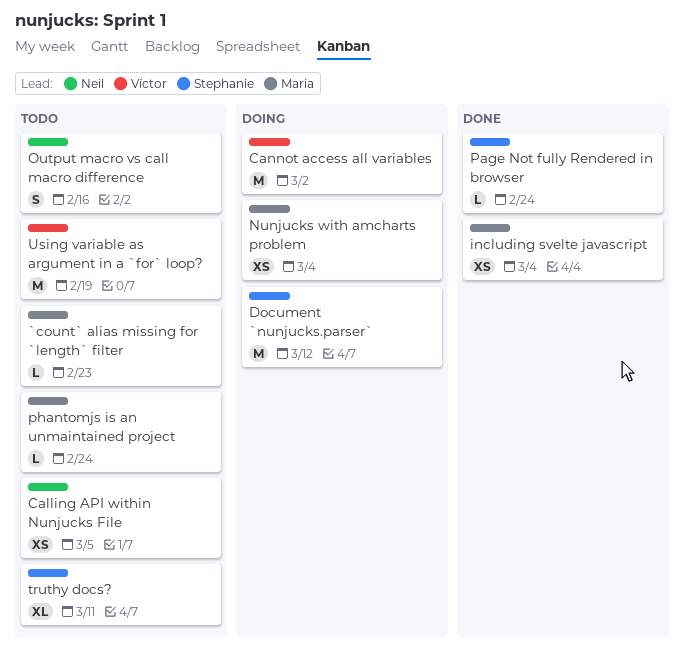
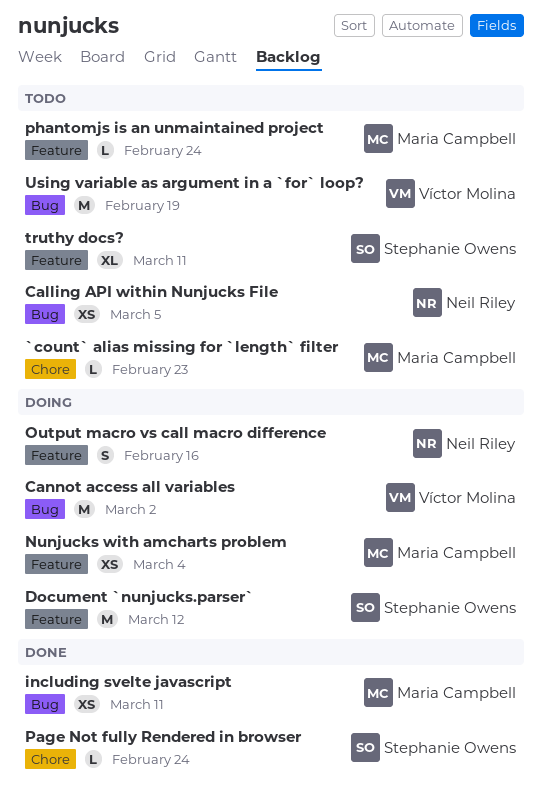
including svelte javascript, due: Mar 4 -> Mar 11
Output macro vs call macro difference, status: Todo -> Doing

